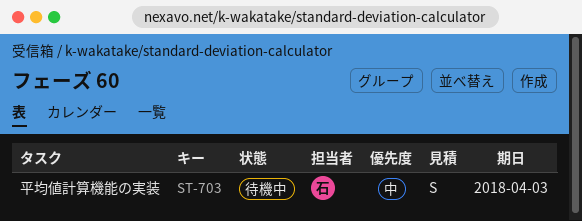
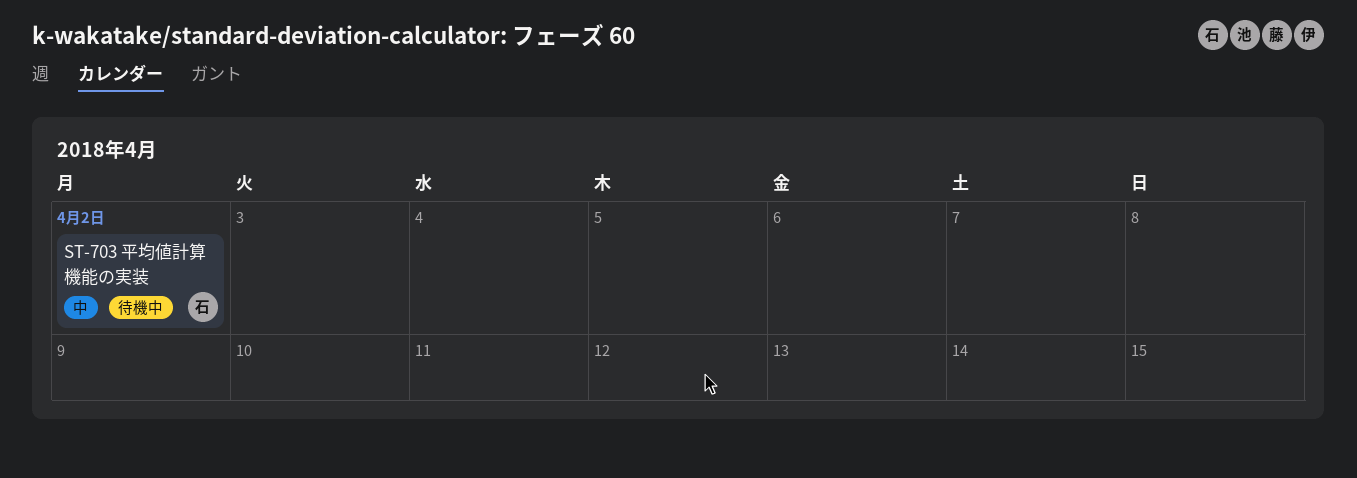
ST-703, due: Apr 3 -> Apr 2

